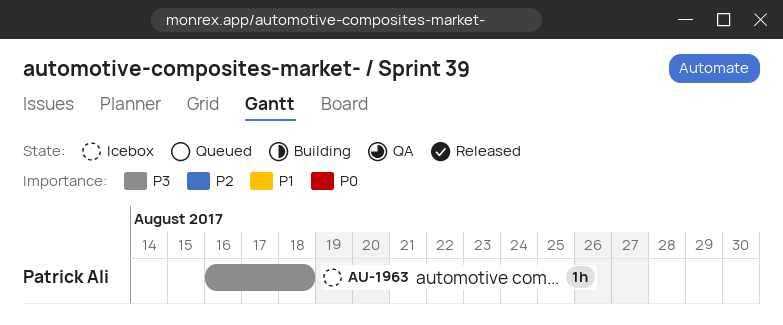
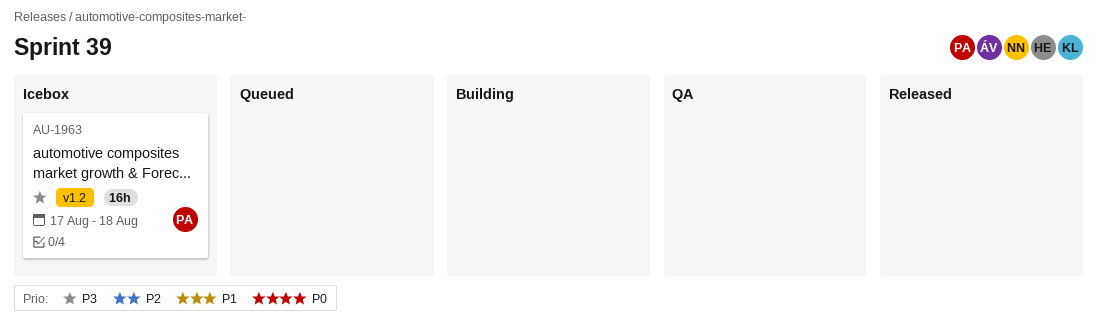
AU-1963, estimate: 1h -> 16h
AU-1963, start: Aug 16 -> Aug 17

